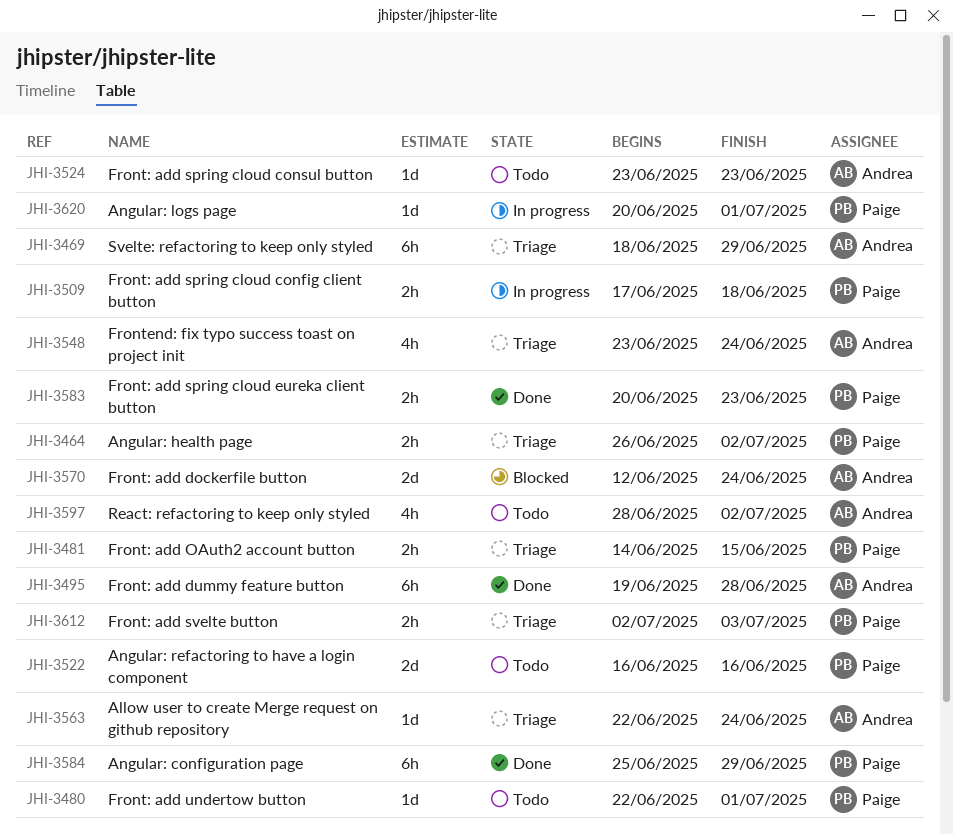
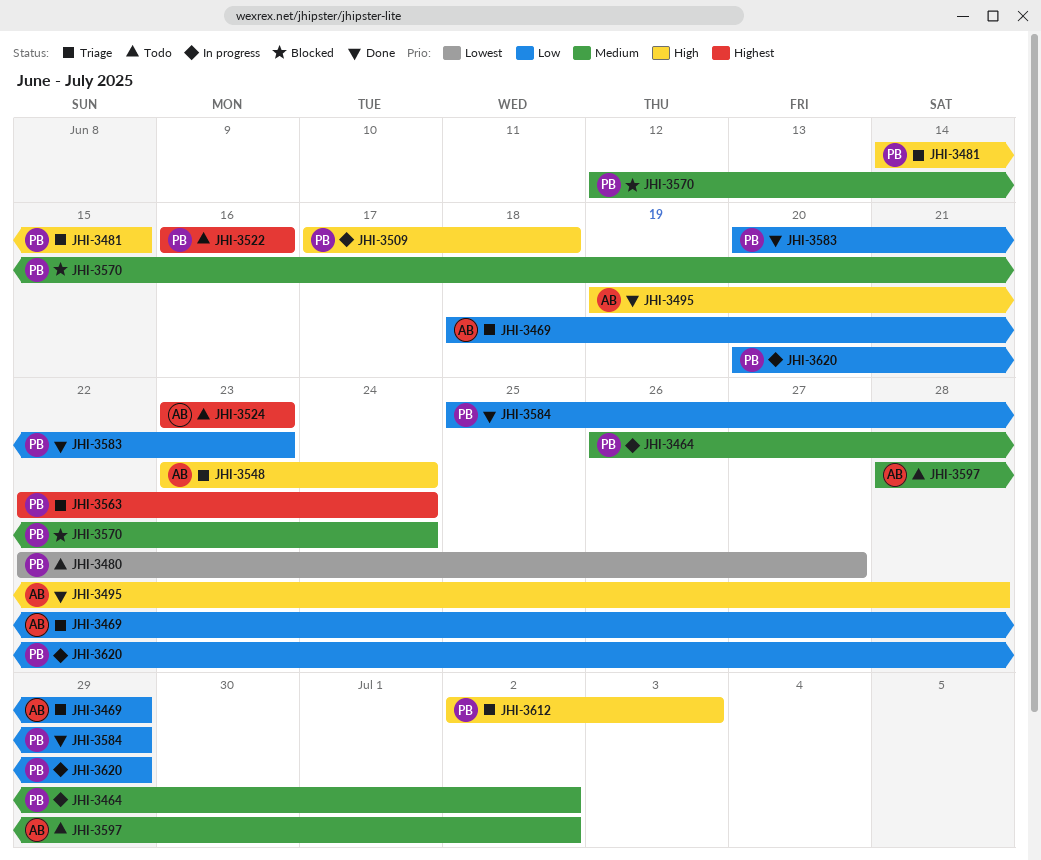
JHI-3464, status: Triage -> In progress
JHI-3480, due: Jul 1 -> Jun 27
JHI-3563, owner: Andrea -> Paige
JHI-3570, owner: Andrea -> Paige
JHI-3620, due: Jul 1 -> Jun 29

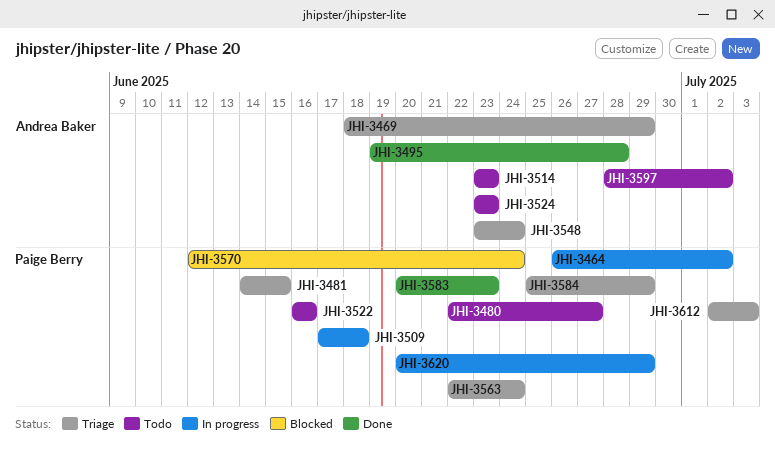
JHI-3514: none -> present
JHI-3584, status: Done -> Triage

